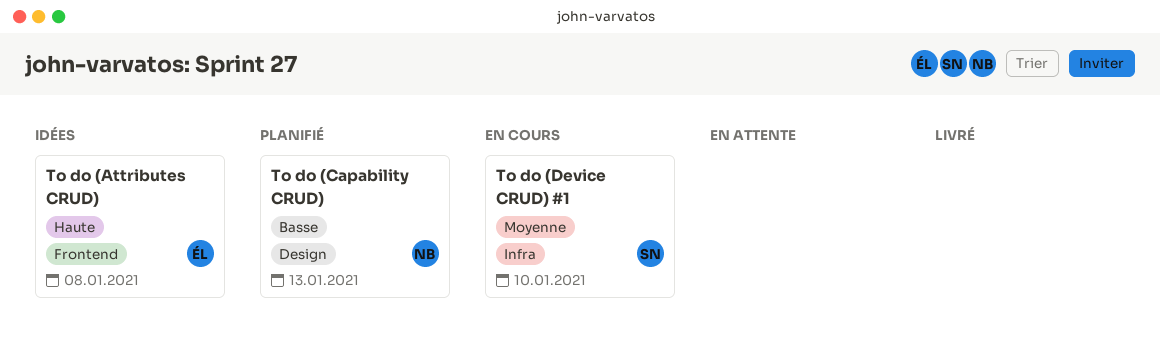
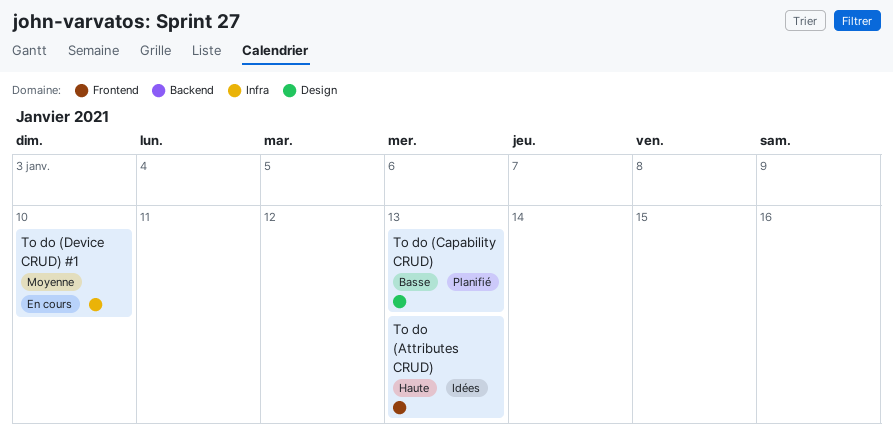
To do (Attributes CRUD), due: Jan 8 -> Jan 13

